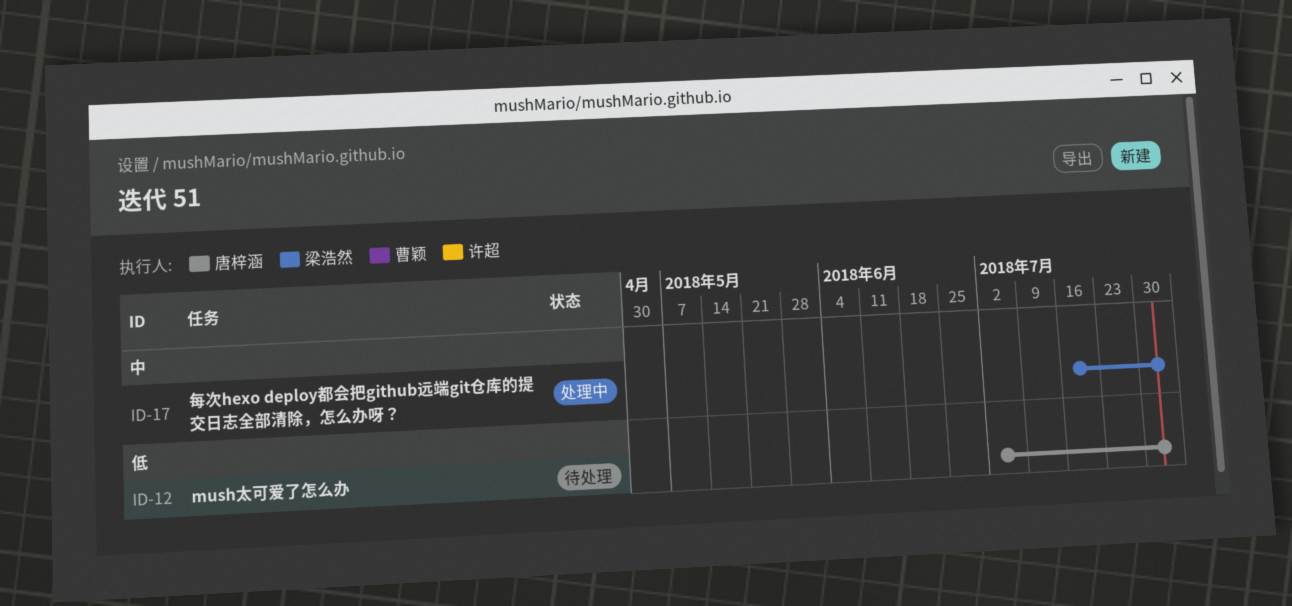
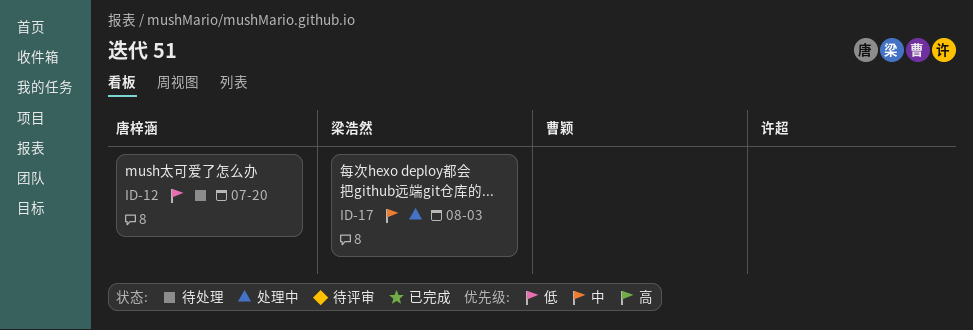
ID-12, due: Aug 3 -> Jul 20

